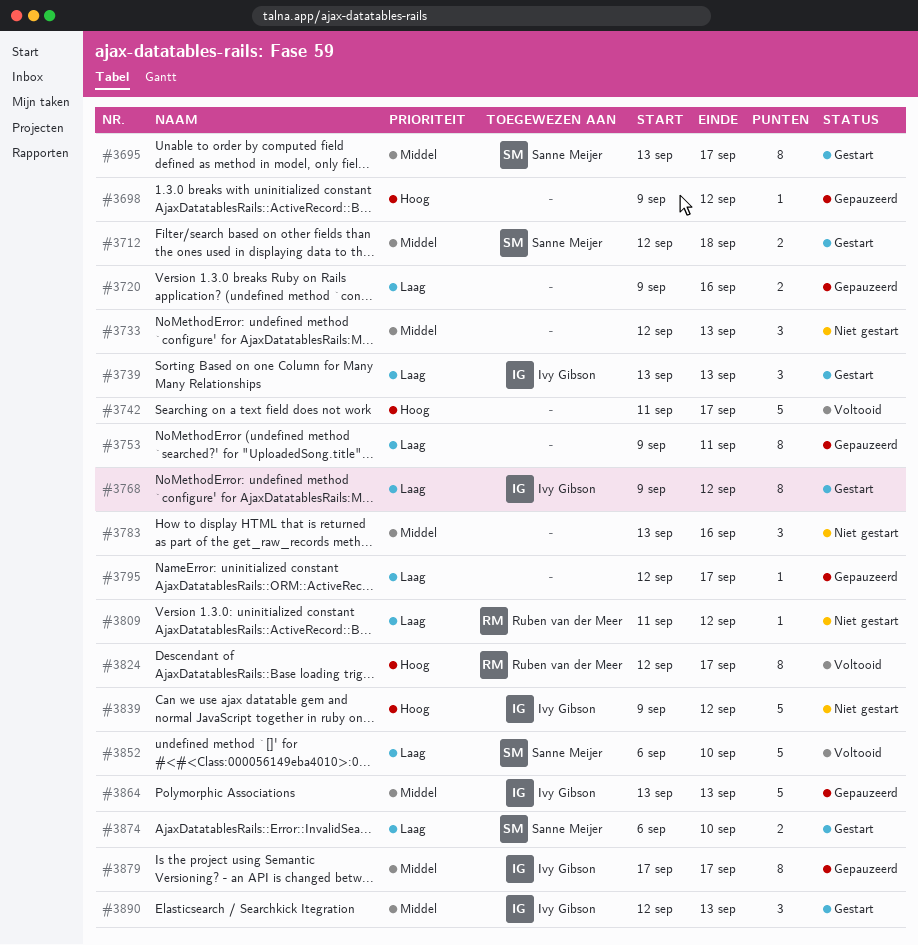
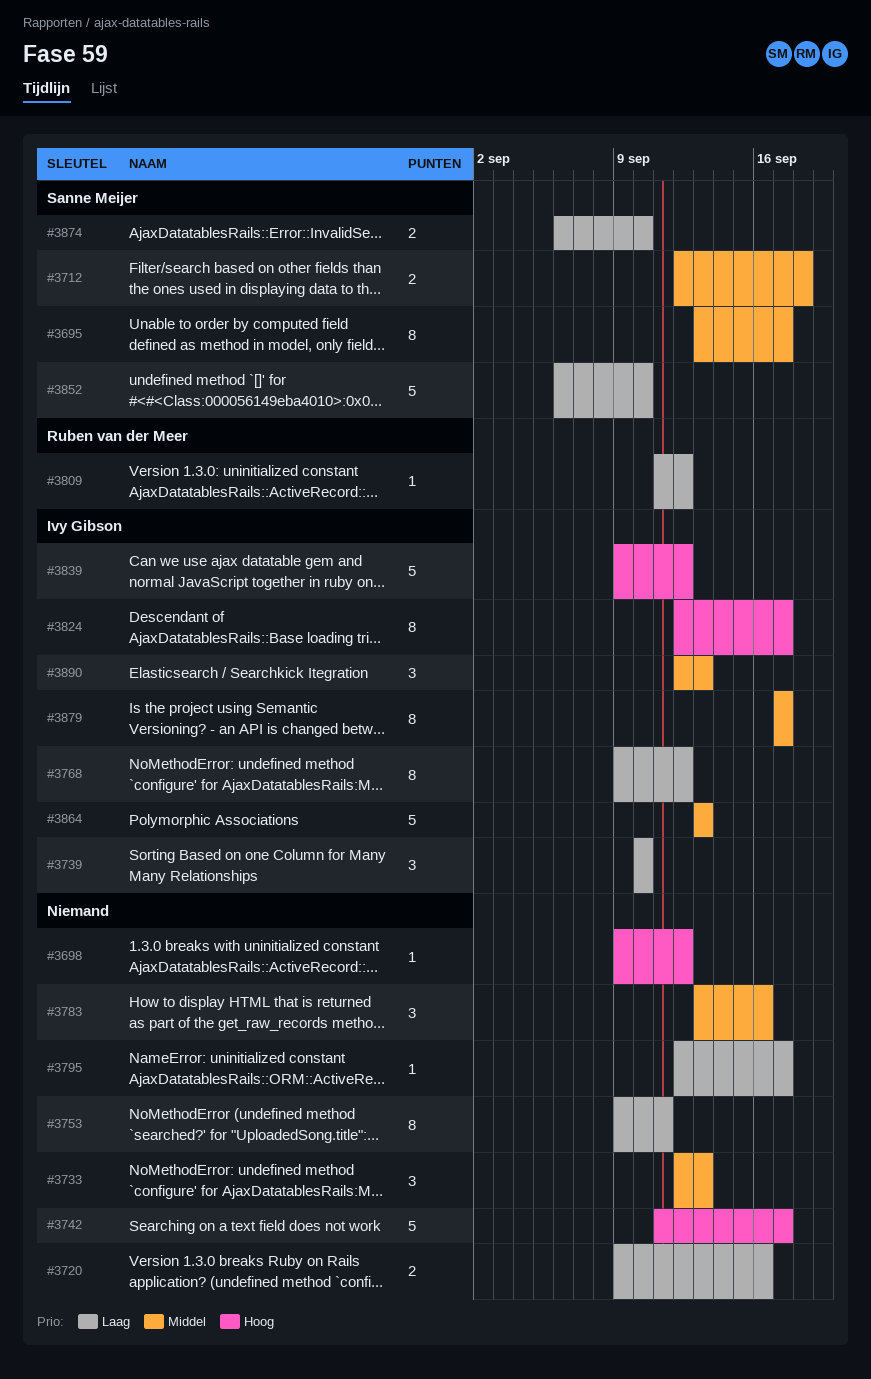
#3739, start: Sep 13 -> Sep 10
#3739, due: Sep 13 -> Sep 10
#3824, owner: Ruben van der Meer -> Ivy Gibson

